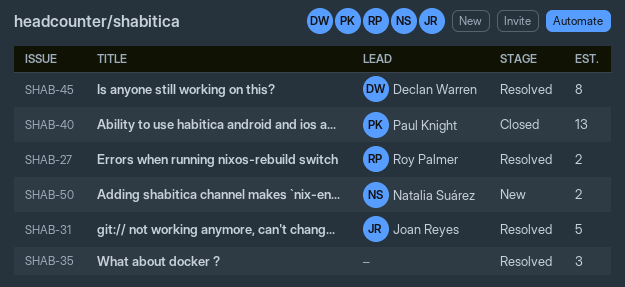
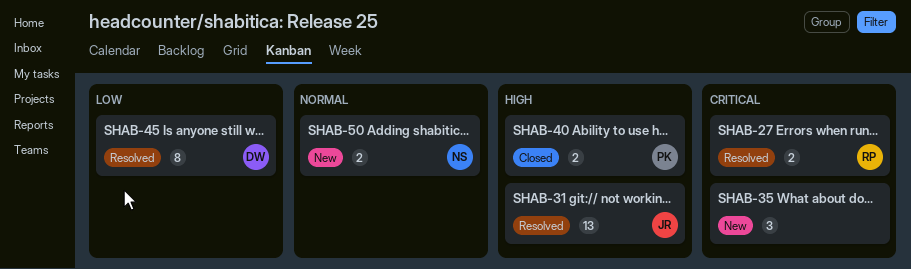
SHAB-31, estimate: 5 -> 13
SHAB-35, status: Resolved -> New
SHAB-40, estimate: 13 -> 2

